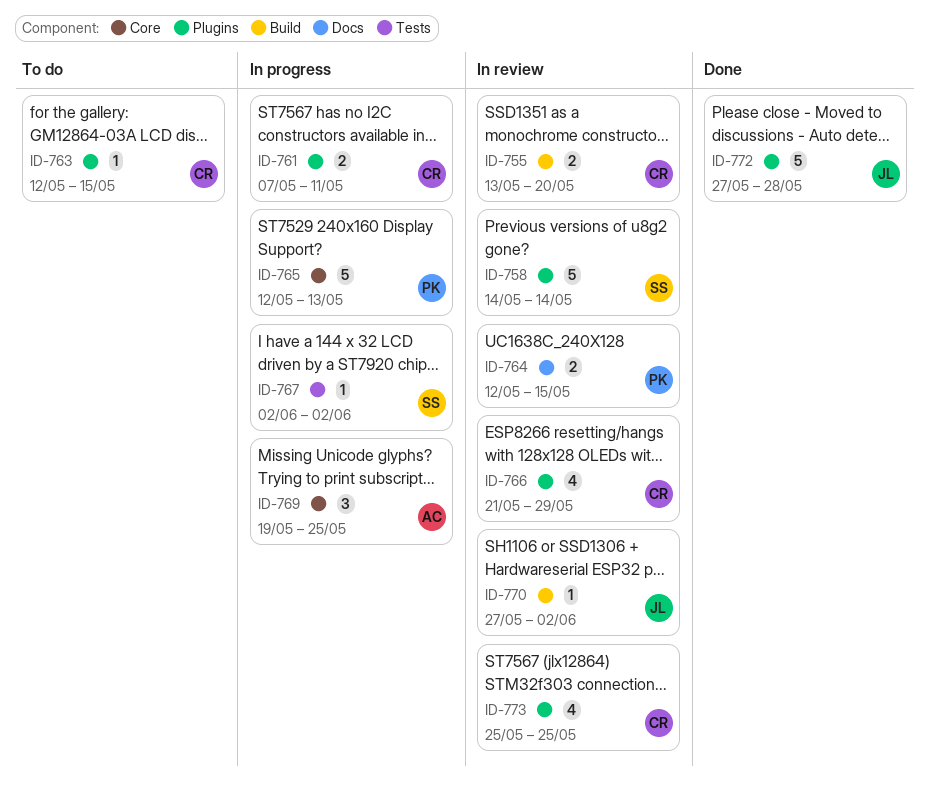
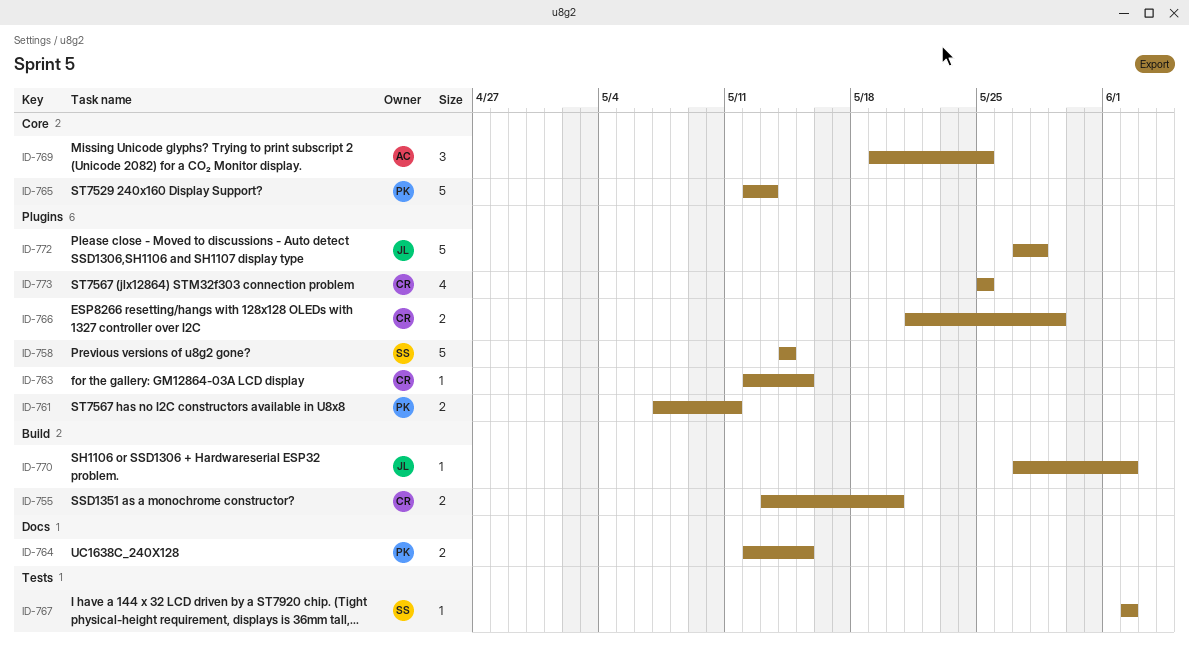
ID-761, owner: CR -> PK
ID-766, estimate: 4 -> 2

